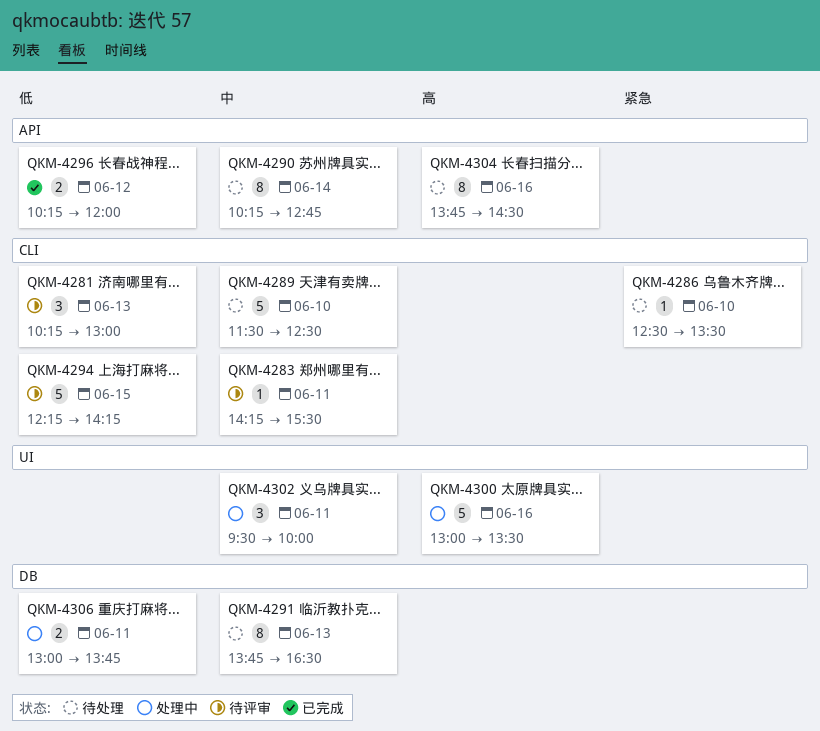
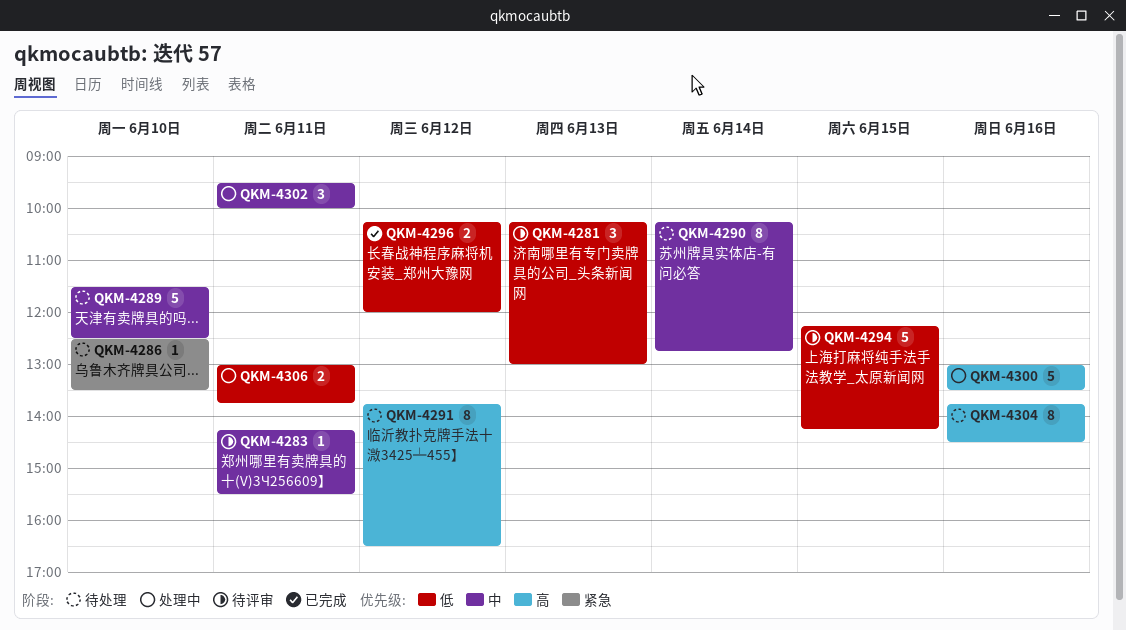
QKM-4291, priority: 中 -> 高
QKM-4291, day: Jun 13 -> Jun 12

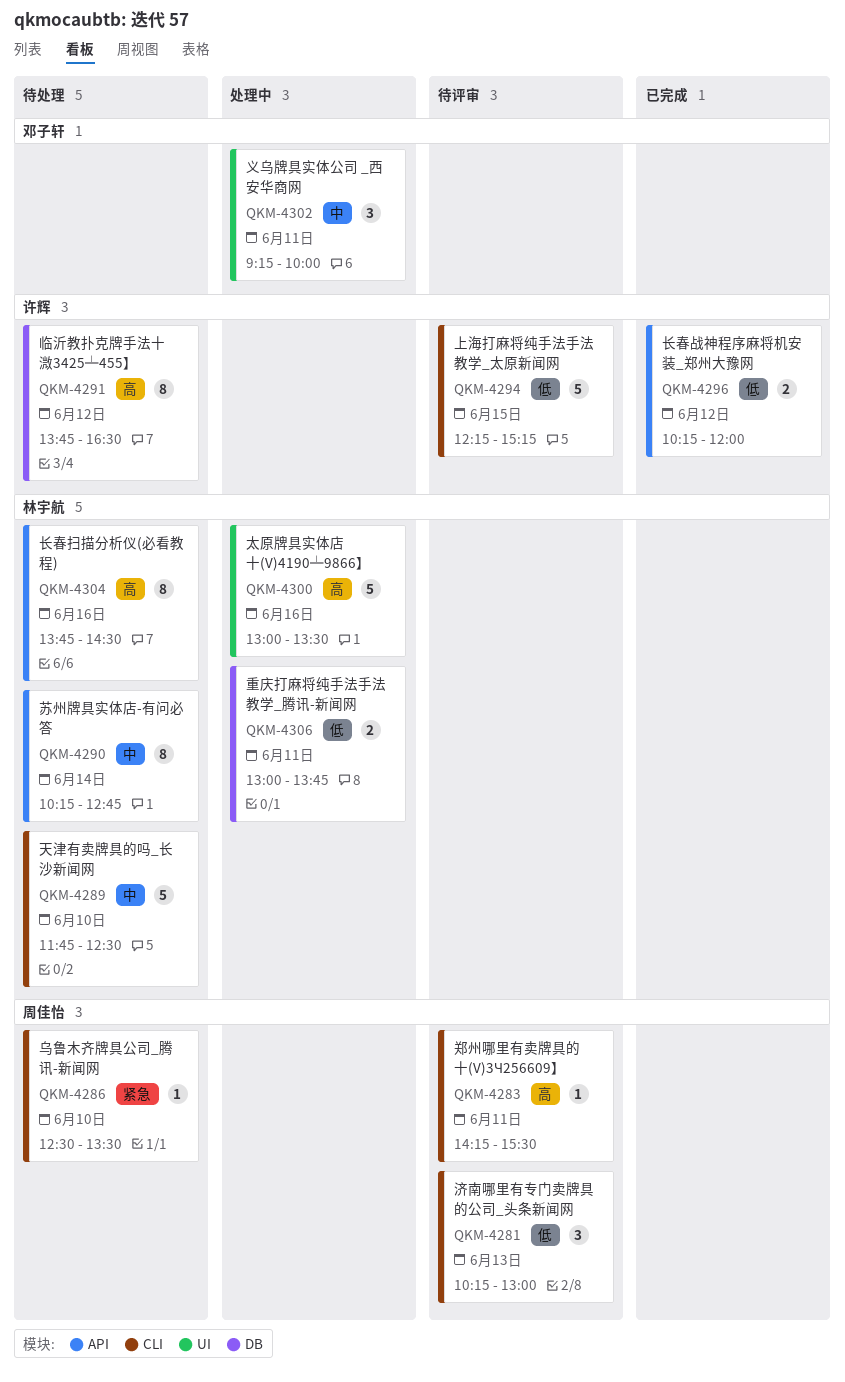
QKM-4283, priority: 中 -> 高
QKM-4289, begins: 11:30 -> 11:45
QKM-4294, ends: 14:15 -> 15:15
QKM-4302, begins: 09:30 -> 09:15

